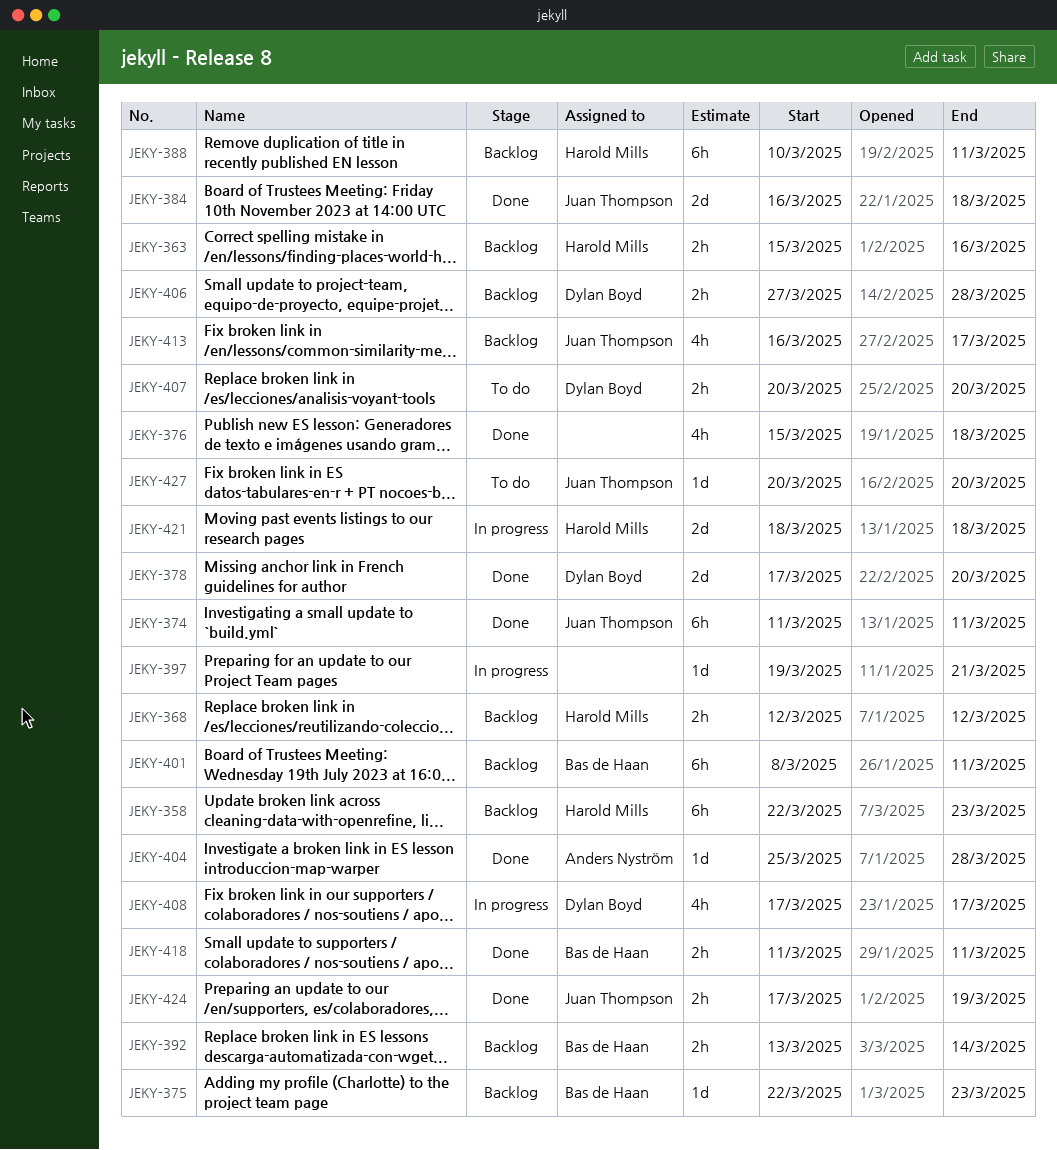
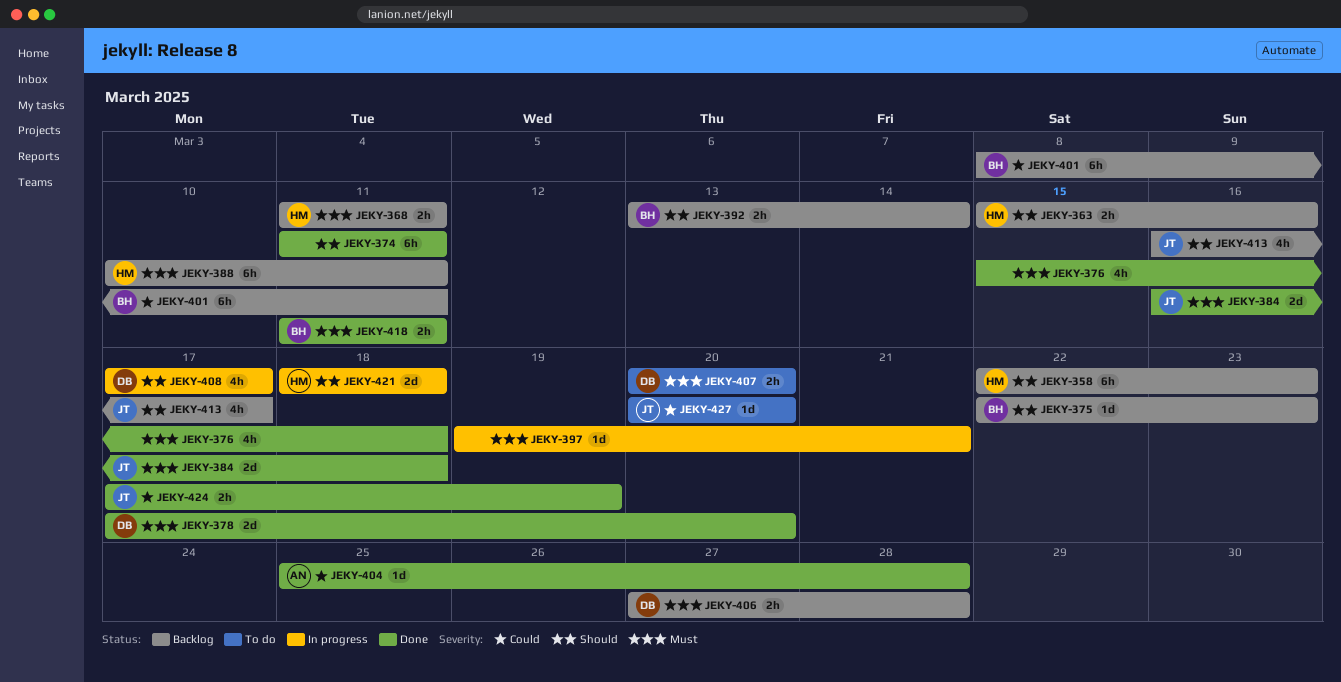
JEKY-368, start: Mar 12 -> Mar 11
JEKY-368, due: Mar 12 -> Mar 11
JEKY-374, owner: Juan Thompson -> none

